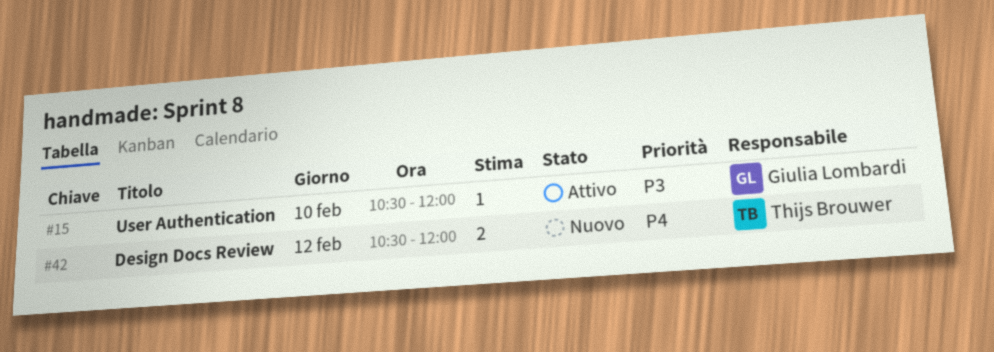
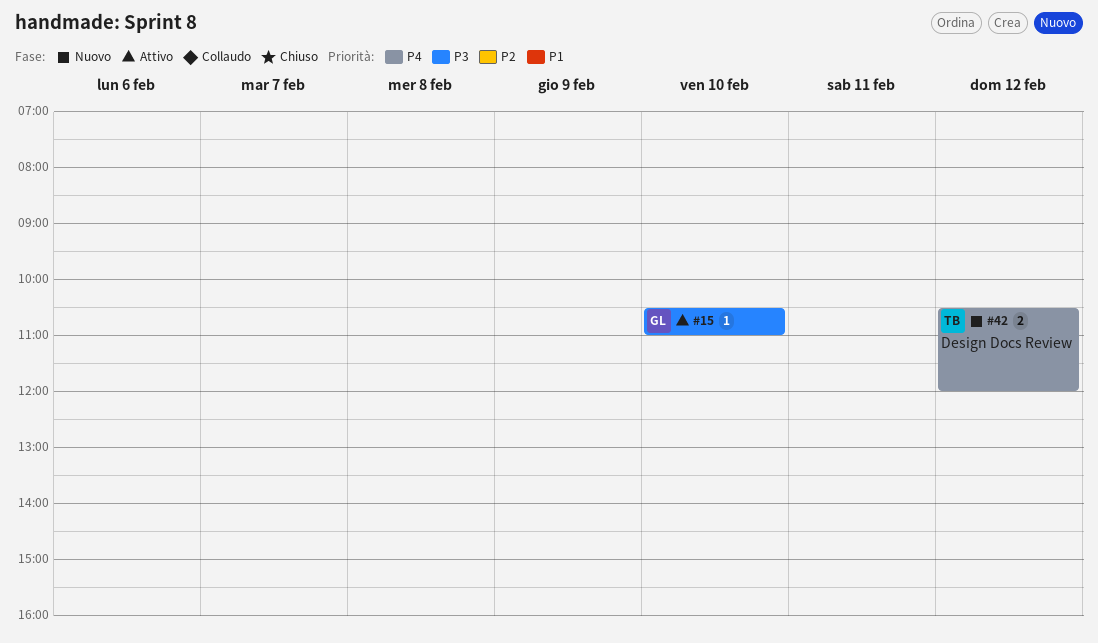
#15, ends: 12:00 -> 11:00

